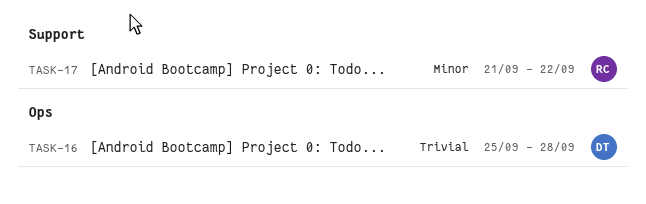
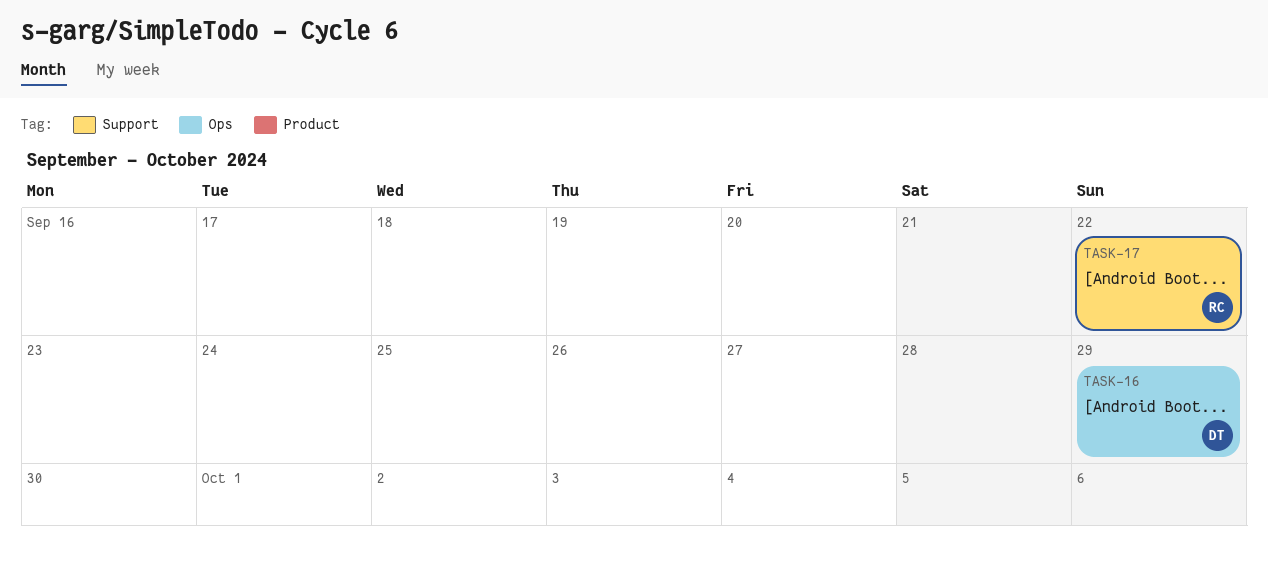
TASK-16, due: Sep 28 -> Sep 29

